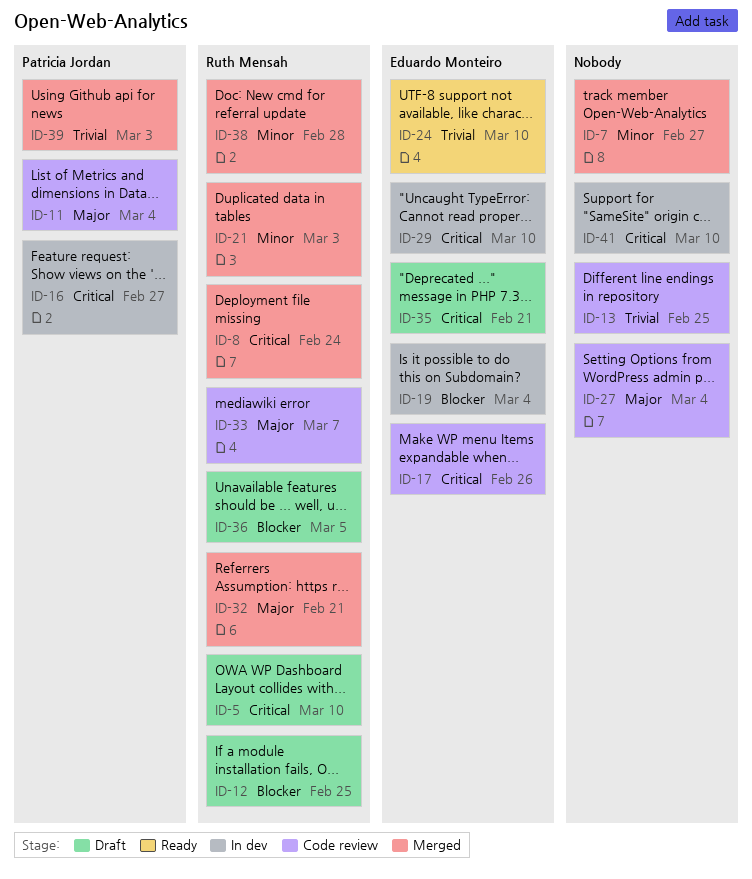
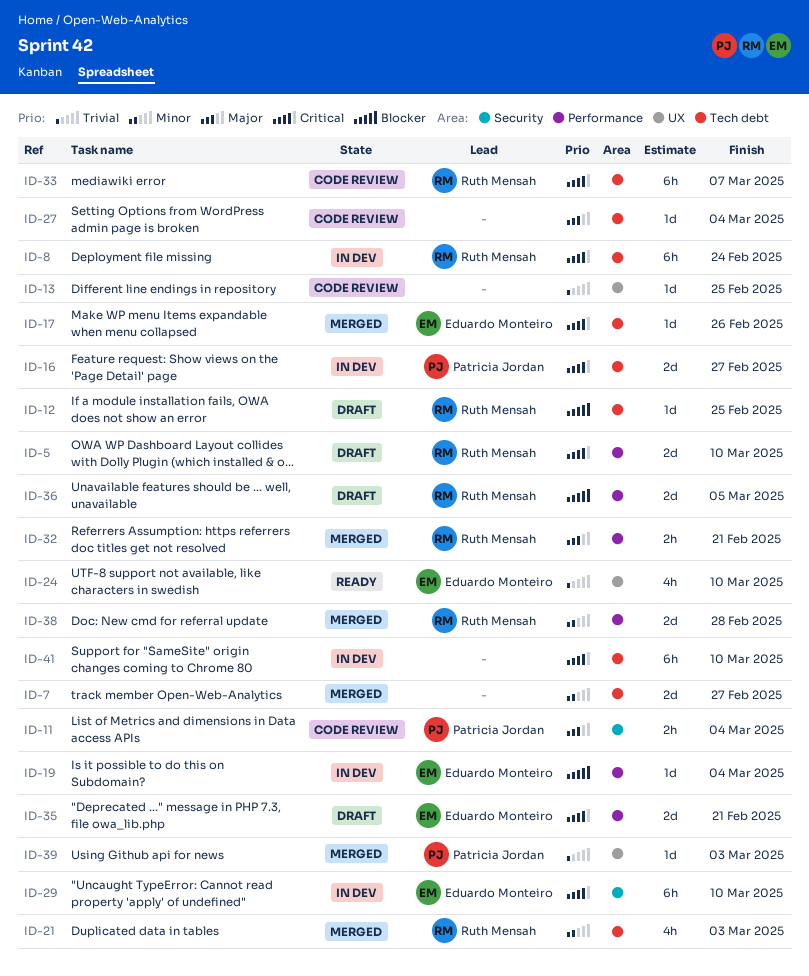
ID-8, status: Merged -> In dev
ID-17, status: Code review -> Merged
ID-33, priority: Major -> Critical

